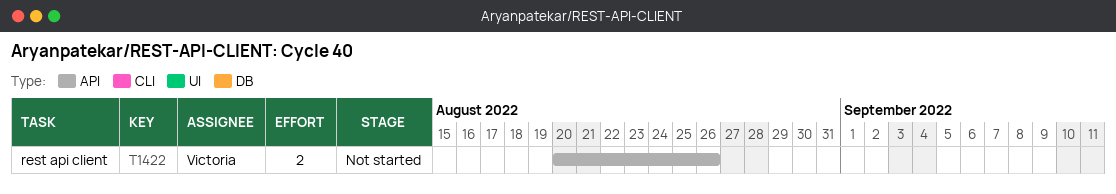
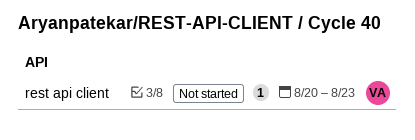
rest api client, estimate: 2 -> 1
rest api client, due: Aug 26 -> Aug 23

